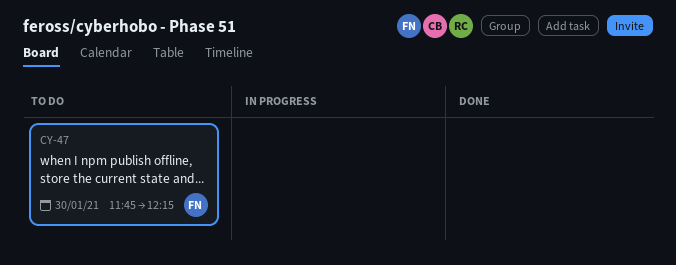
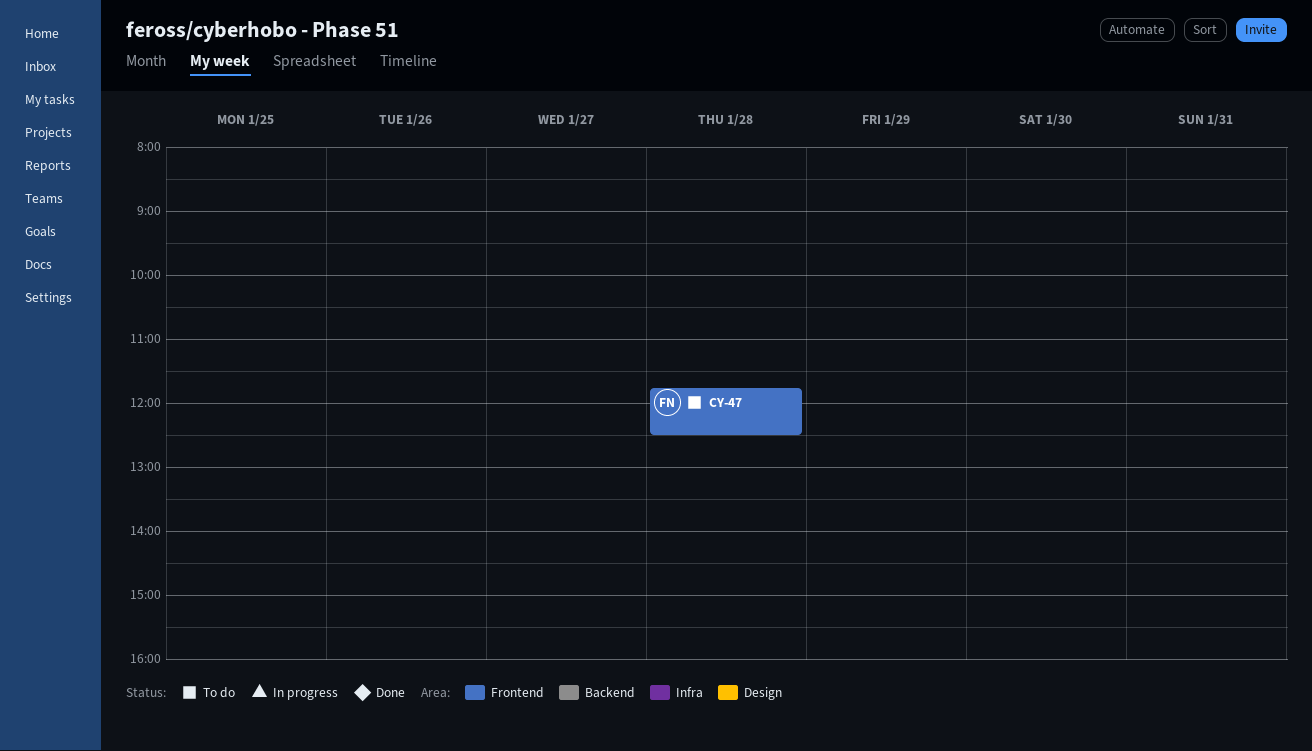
CY-47, day: Jan 30 -> Jan 28
CY-47, ends: 12:15 -> 12:30

